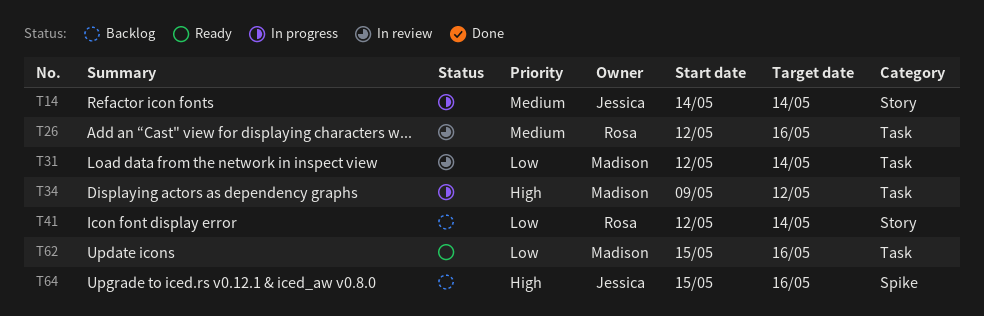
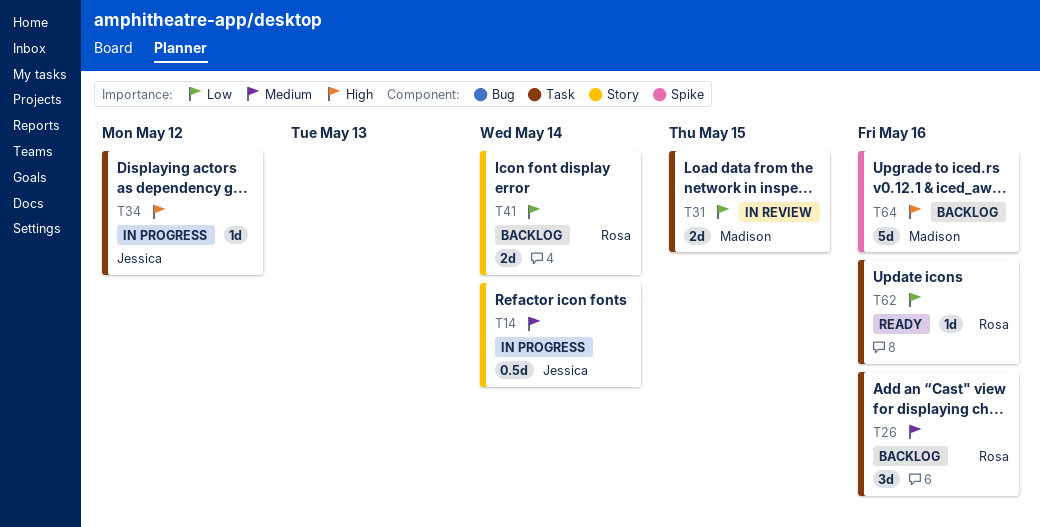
T26, status: In review -> Backlog
T31, due: May 14 -> May 15
T34, owner: Madison -> Jessica
T62, owner: Madison -> Rosa
T64, owner: Jessica -> Madison

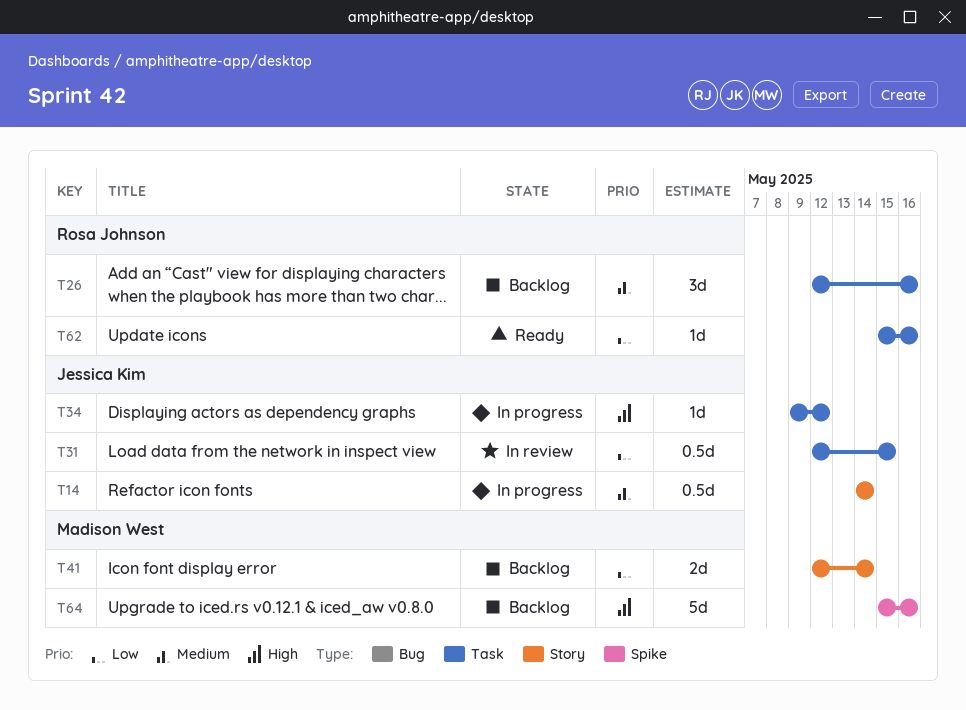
T31, owner: Madison West -> Jessica Kim
T31, estimate: 2d -> 0.5d
T41, owner: Rosa Johnson -> Madison West

